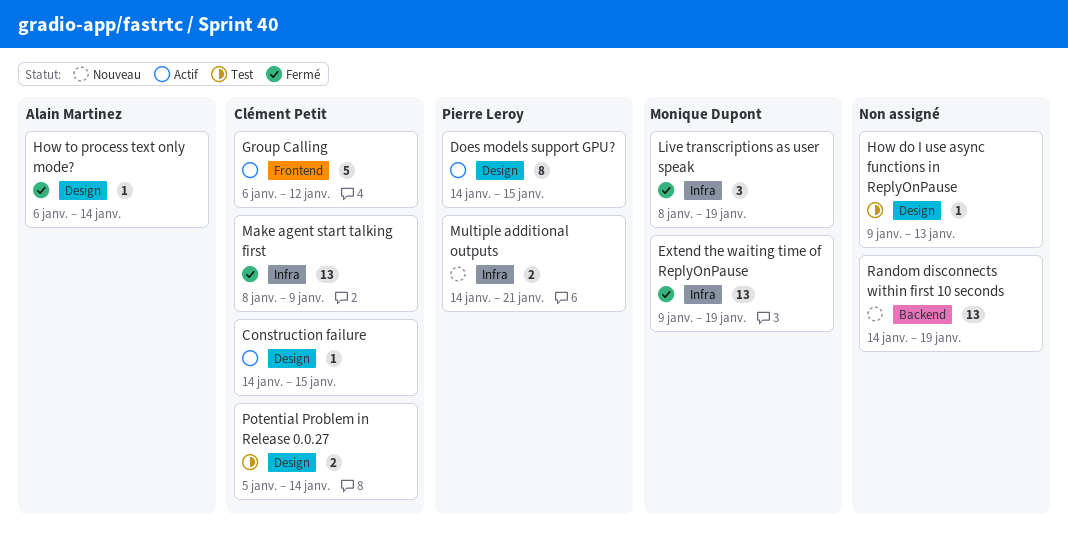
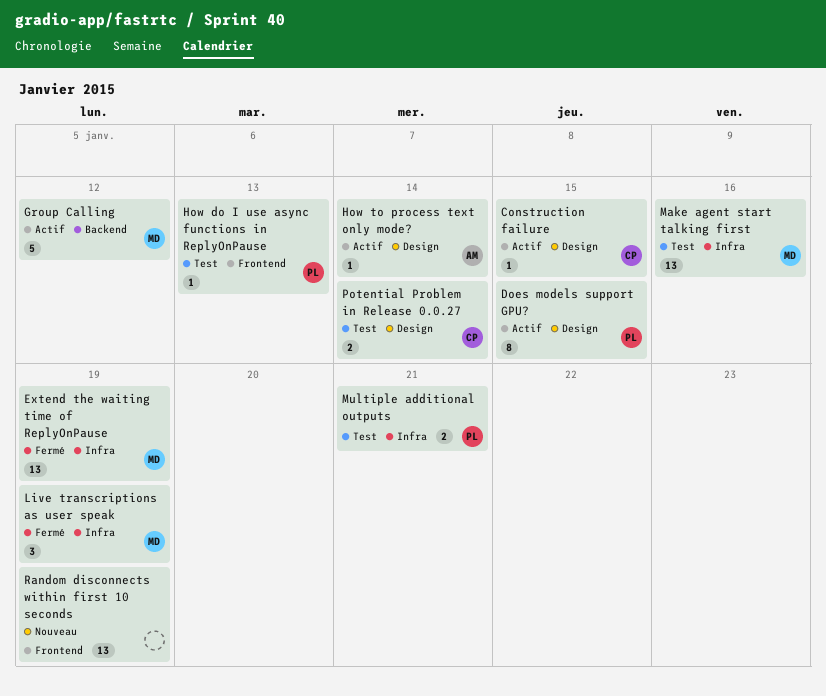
Group Calling, owner: Clément Petit -> Monique Dupont
Group Calling, label: Frontend -> Backend
How do I use async functions in ReplyOnPause, owner: none -> Pierre Leroy
How do I use async functions in ReplyOnPause, label: Design -> Frontend
How to process text only mode?, status: Fermé -> Actif
Make agent start talking first, status: Fermé -> Test
Make agent start talking first, owner: Clément Petit -> Monique Dupont
Make agent start talking first, due: Jan 9 -> Jan 16
Multiple additional outputs, status: Nouveau -> Test
Random disconnects within first 10 seconds, label: Backend -> Frontend

